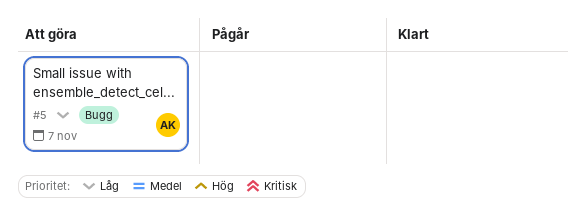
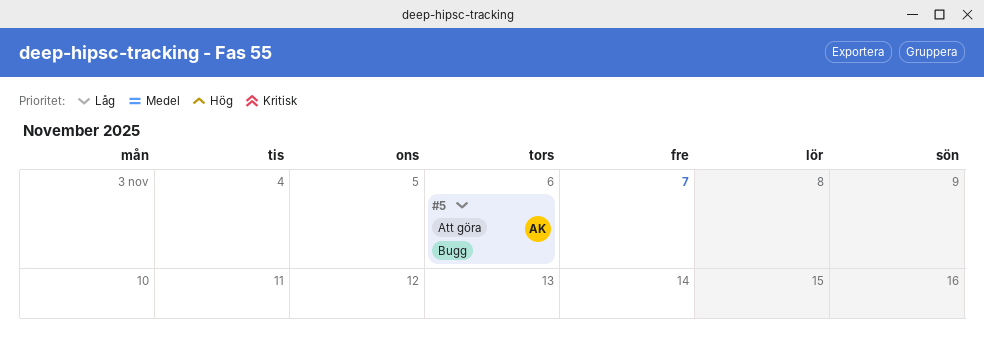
#5, due: Nov 7 -> Nov 6

